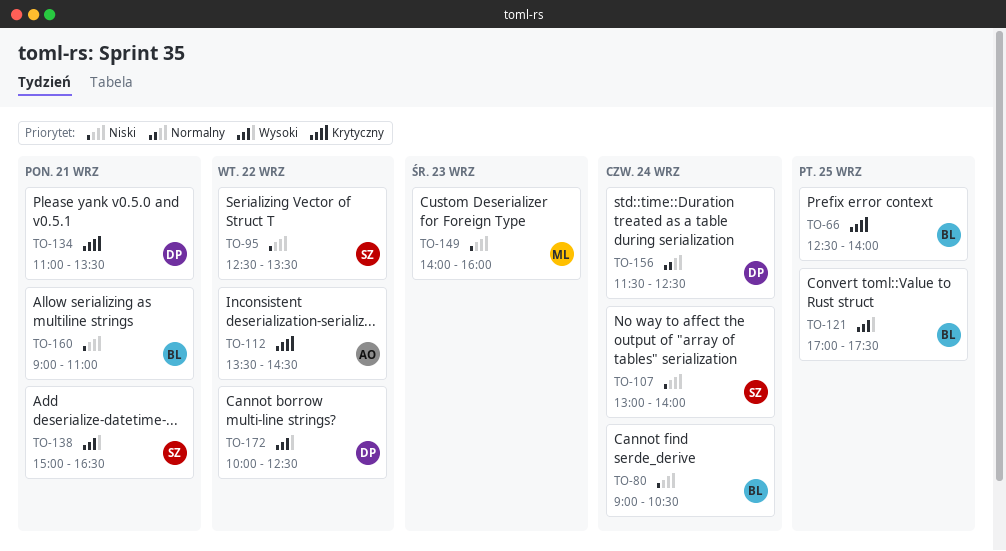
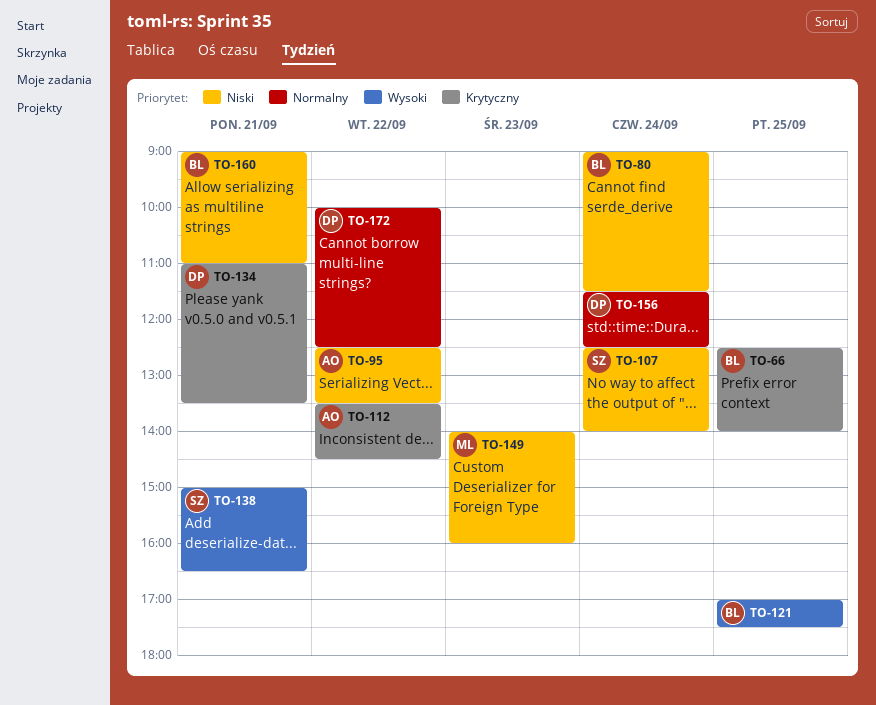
TO-80, ends: 10:30 -> 11:30
TO-95, owner: SZ -> AO
TO-107, begins: 13:00 -> 12:30
TO-172, priority: Wysoki -> Normalny

